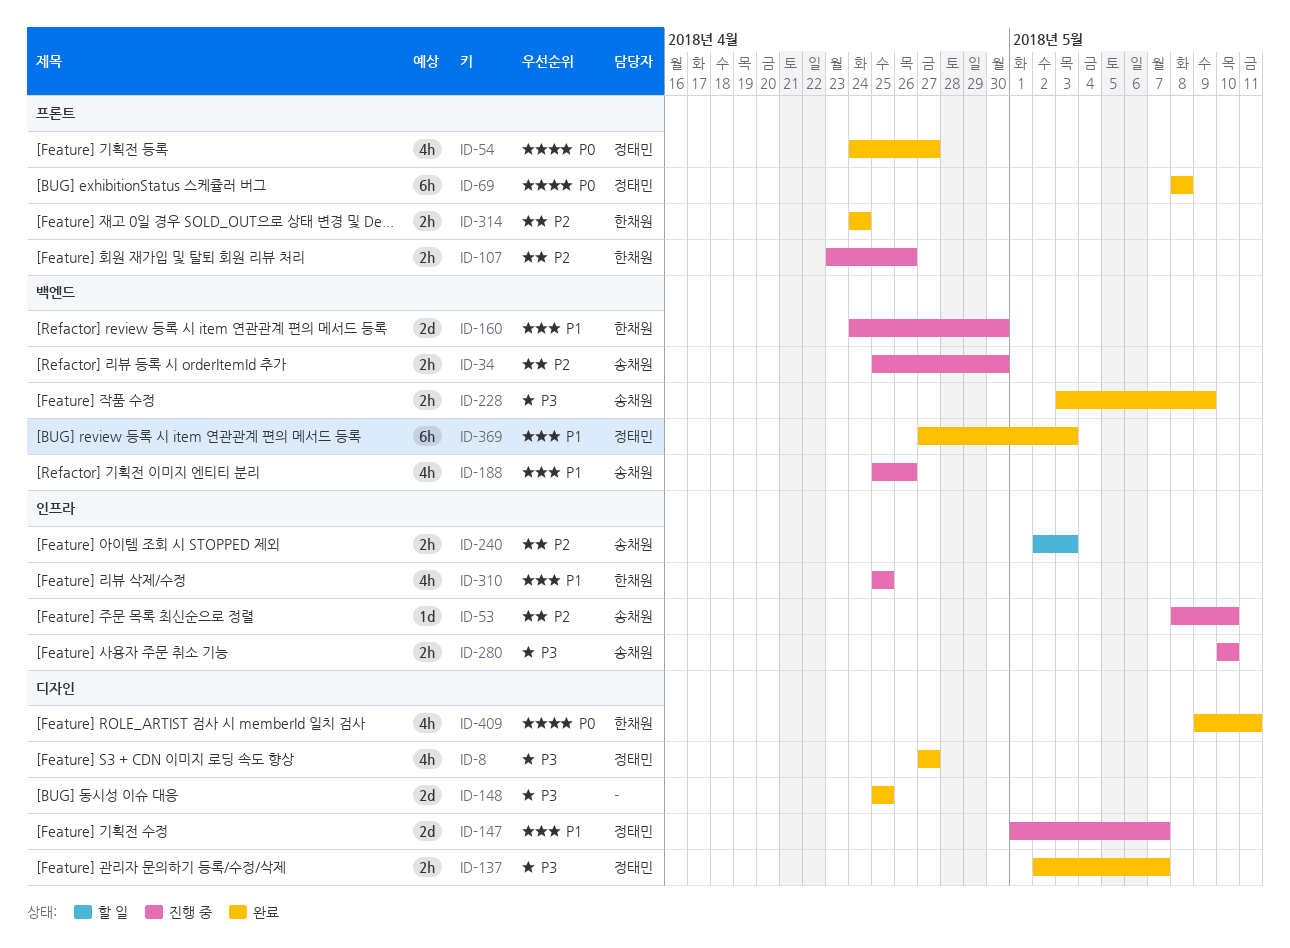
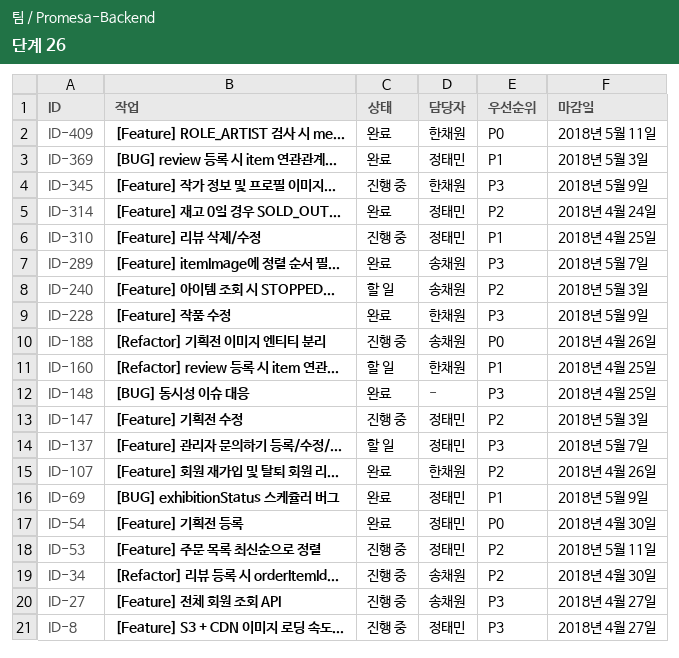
ID-8, status: 완료 -> 진행 중
ID-27: none -> present
ID-53, owner: 송채원 -> 정태민
ID-53, due: May 10 -> May 11
ID-54, due: Apr 27 -> Apr 30
ID-69, priority: P0 -> P1
ID-69, due: May 8 -> May 9
ID-107, status: 진행 중 -> 완료
ID-137, status: 완료 -> 할 일
ID-147, priority: P1 -> P2
ID-147, due: May 7 -> May 3
ID-160, status: 진행 중 -> 할 일
ID-160, due: Apr 30 -> Apr 25
ID-188, priority: P1 -> P0
ID-228, owner: 송채원 -> 한채원
ID-280: present -> none
ID-289: none -> present
ID-310, owner: 한채원 -> 정태민
ID-314, owner: 한채원 -> 정태민
ID-345: none -> present

